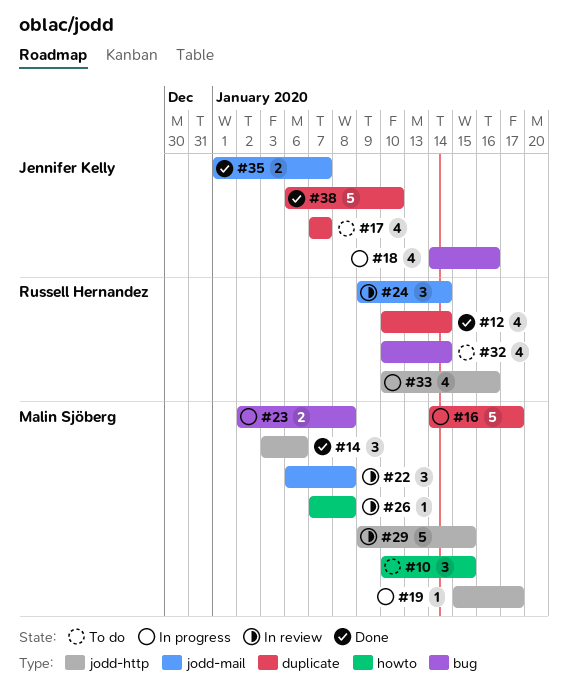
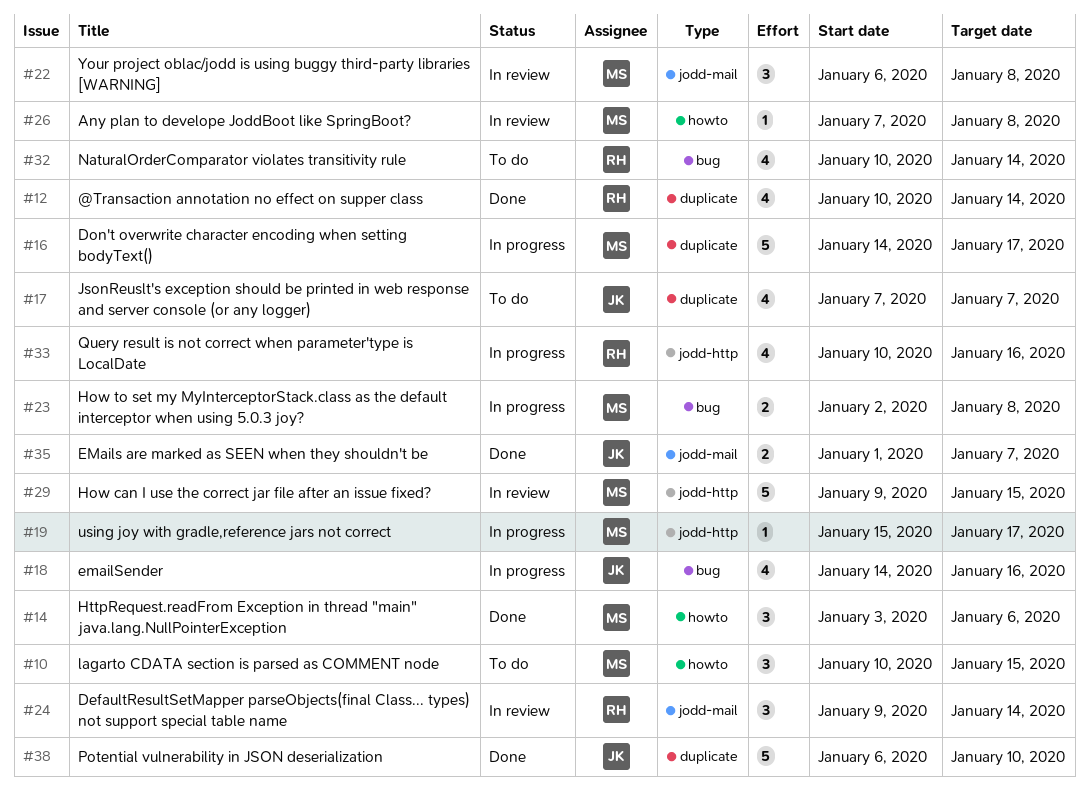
#14, label: jodd-http -> howto

